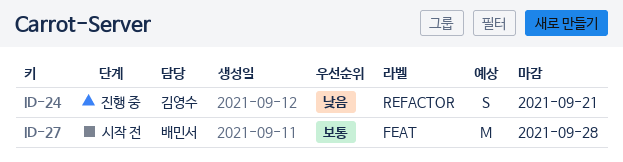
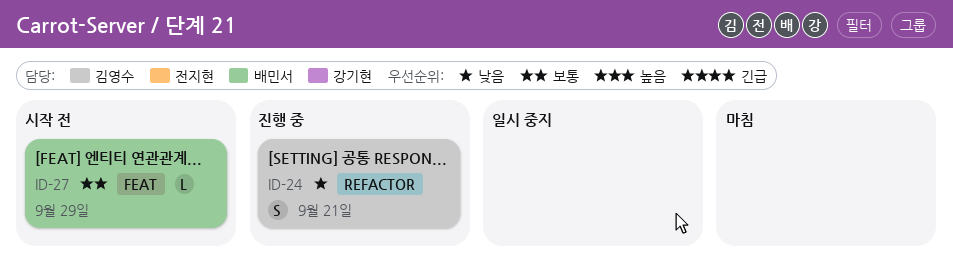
ID-27, estimate: M -> L
ID-27, due: Sep 28 -> Sep 29

